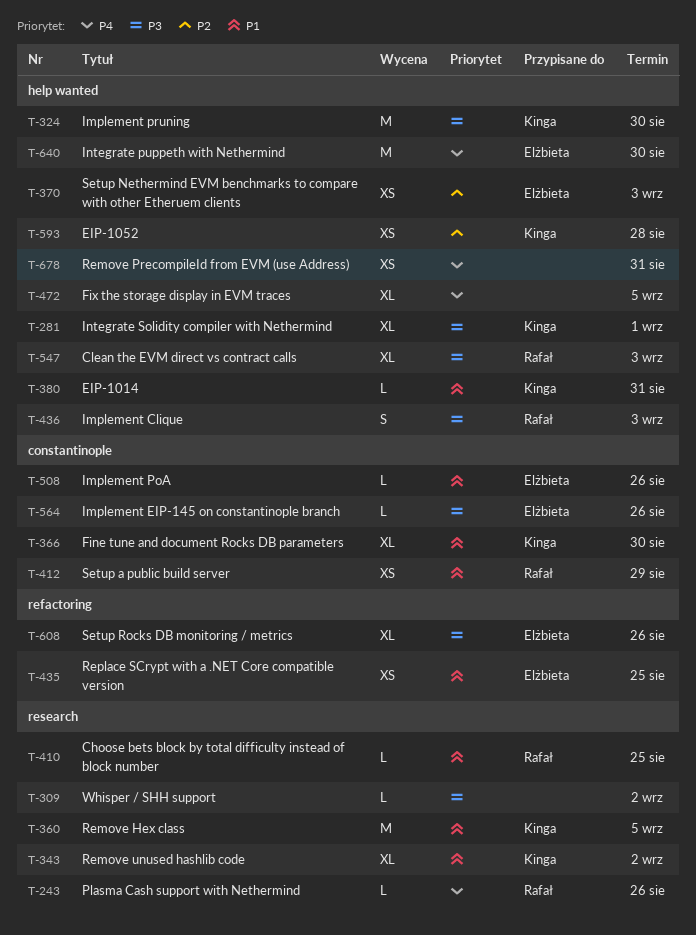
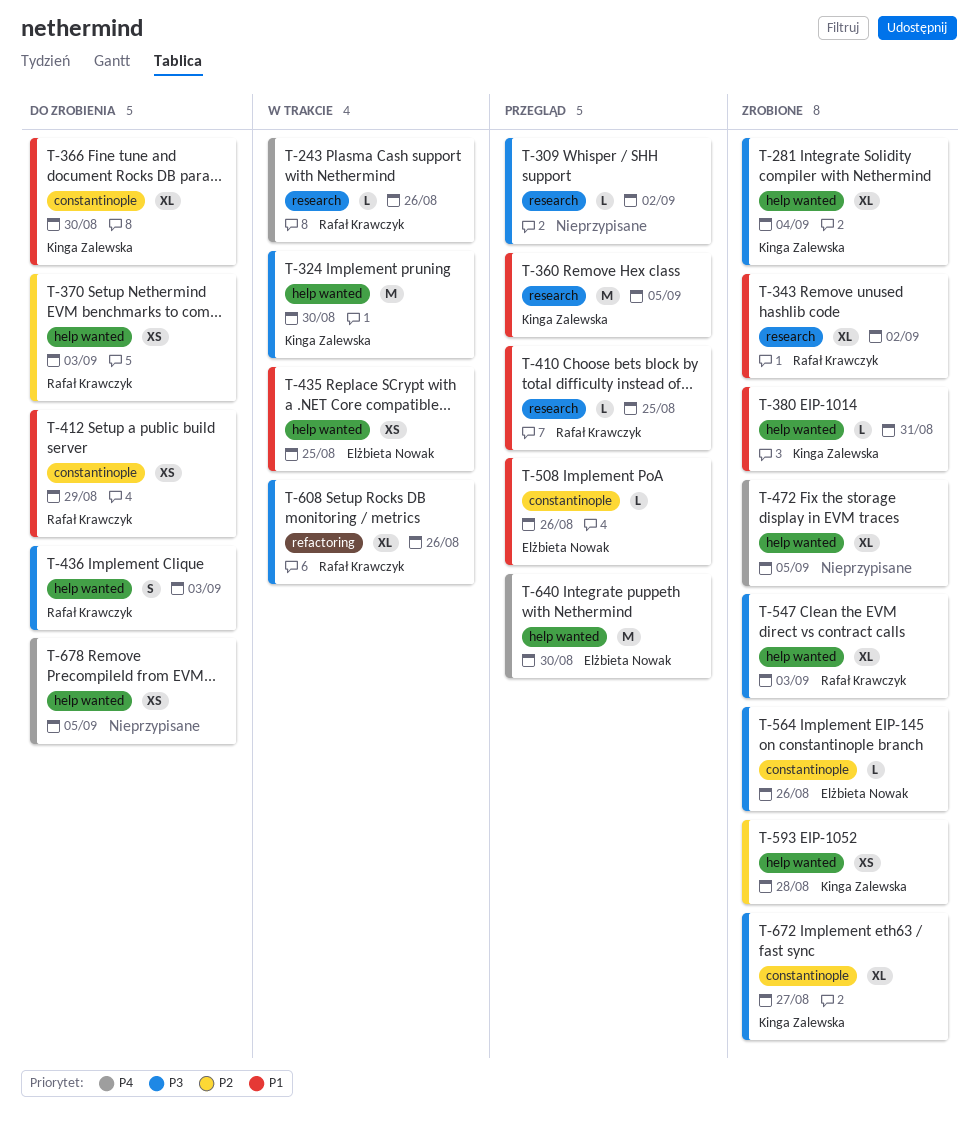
T-281, due: Sep 1 -> Sep 4
T-343, owner: Kinga Zalewska -> Rafał Krawczyk
T-370, owner: Elżbieta Nowak -> Rafał Krawczyk
T-435, label: refactoring -> help wanted
T-608, owner: Elżbieta Nowak -> Rafał Krawczyk
T-672: none -> present
T-678, due: Aug 31 -> Sep 5

